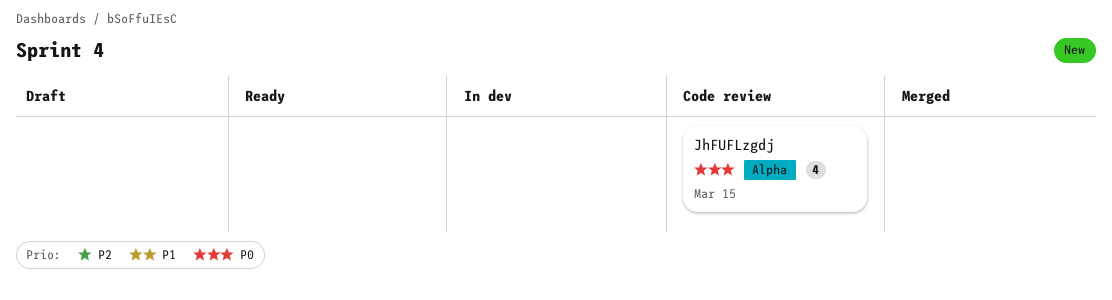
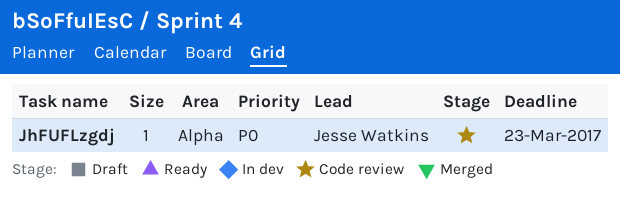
JhFUFLzgdj, estimate: 4 -> 1
JhFUFLzgdj, due: Mar 15 -> Mar 23

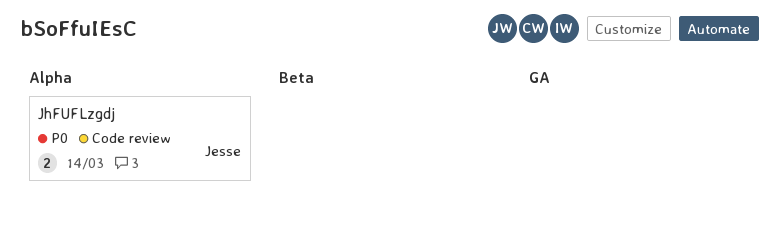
JhFUFLzgdj, estimate: 1 -> 2
JhFUFLzgdj, due: Mar 23 -> Mar 14

